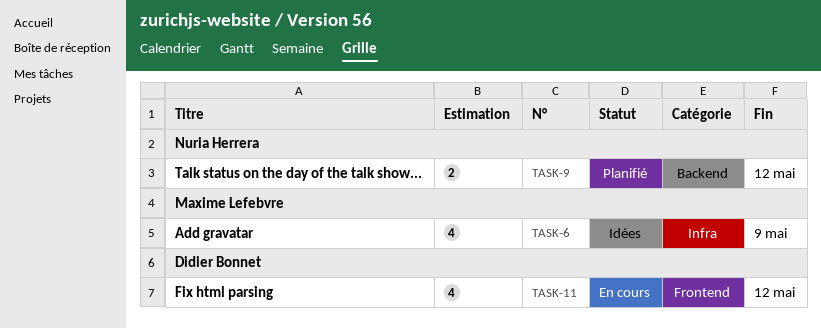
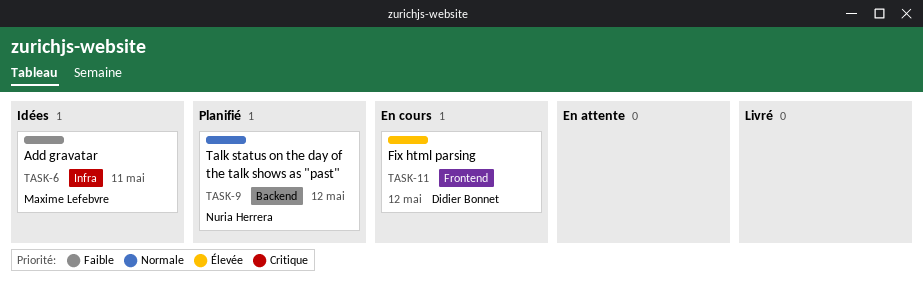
TASK-6, due: May 9 -> May 11

